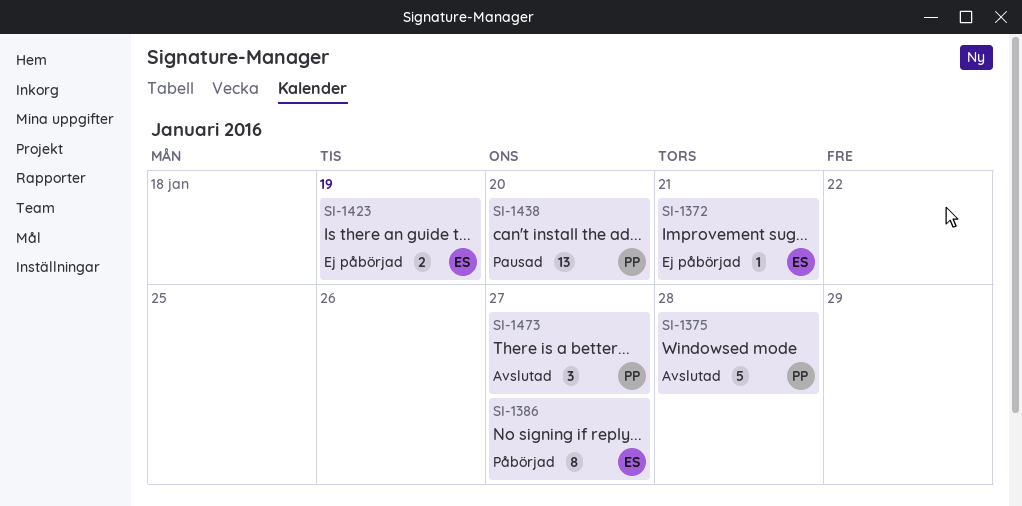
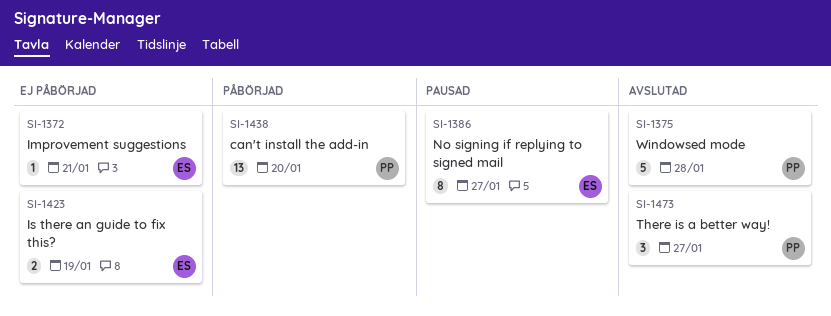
SI-1386, status: Påbörjad -> Pausad
SI-1438, status: Pausad -> Påbörjad

